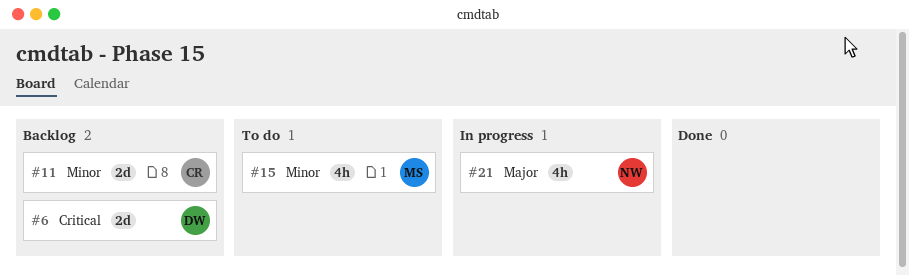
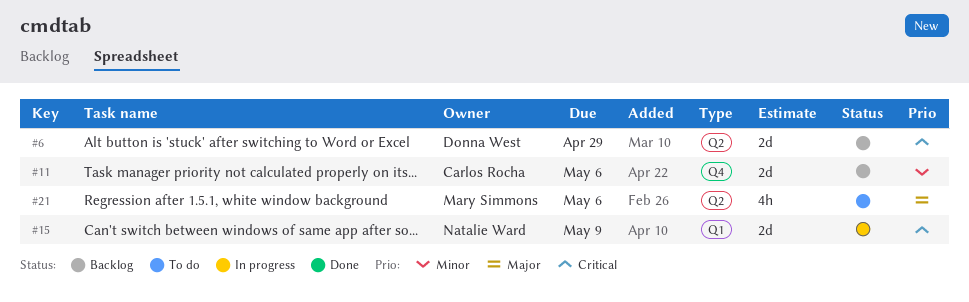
#15, status: To do -> In progress
#15, owner: Mary Simmons -> Natalie Ward
#15, priority: Minor -> Critical
#15, estimate: 4h -> 2d
#21, status: In progress -> To do
#21, owner: Natalie Ward -> Mary Simmons

